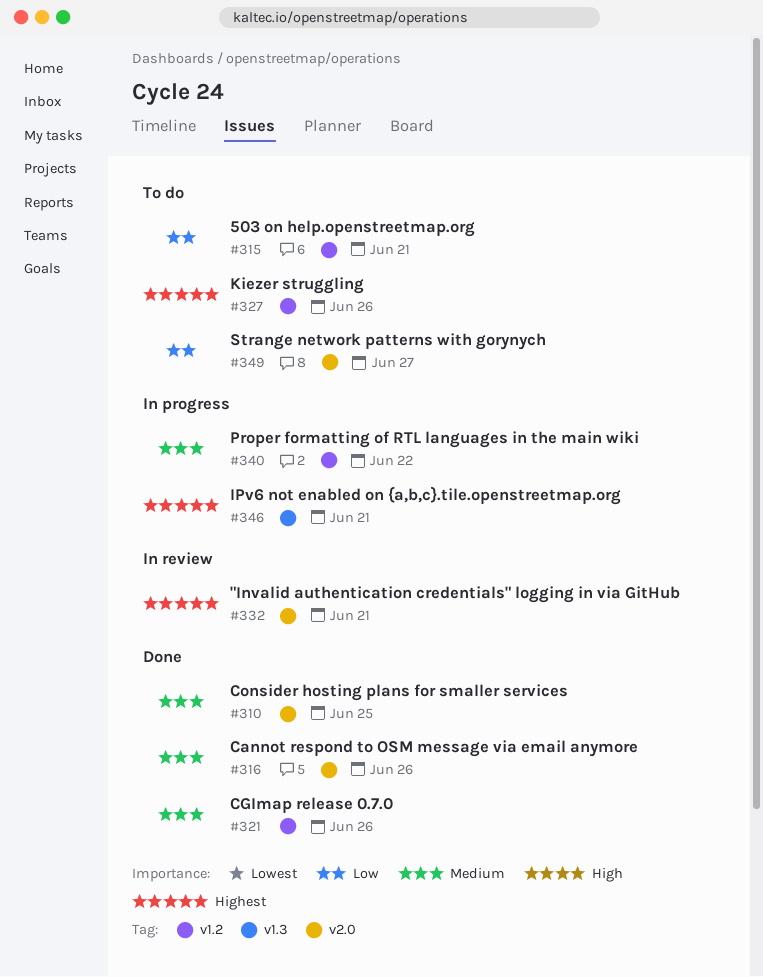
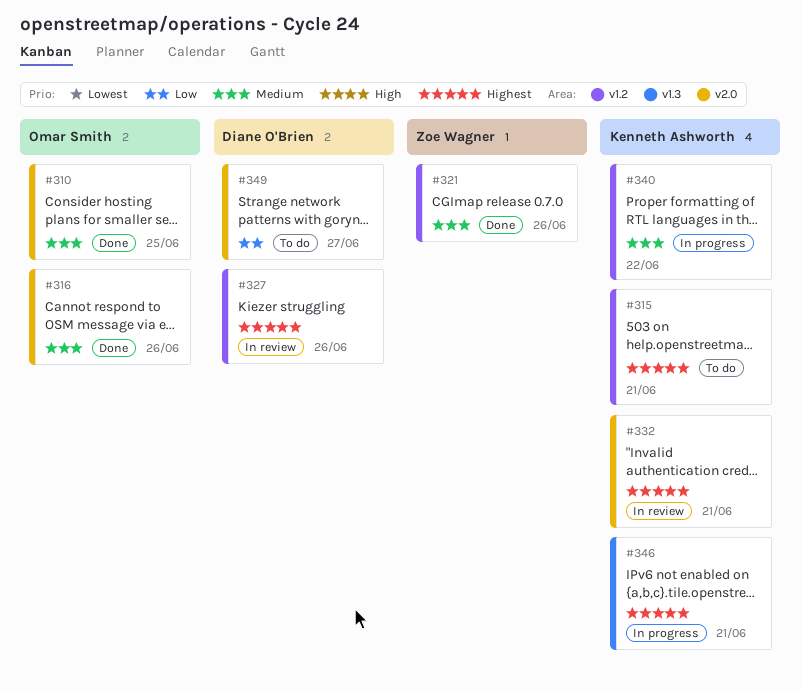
#315, priority: Low -> Highest
#327, status: To do -> In review

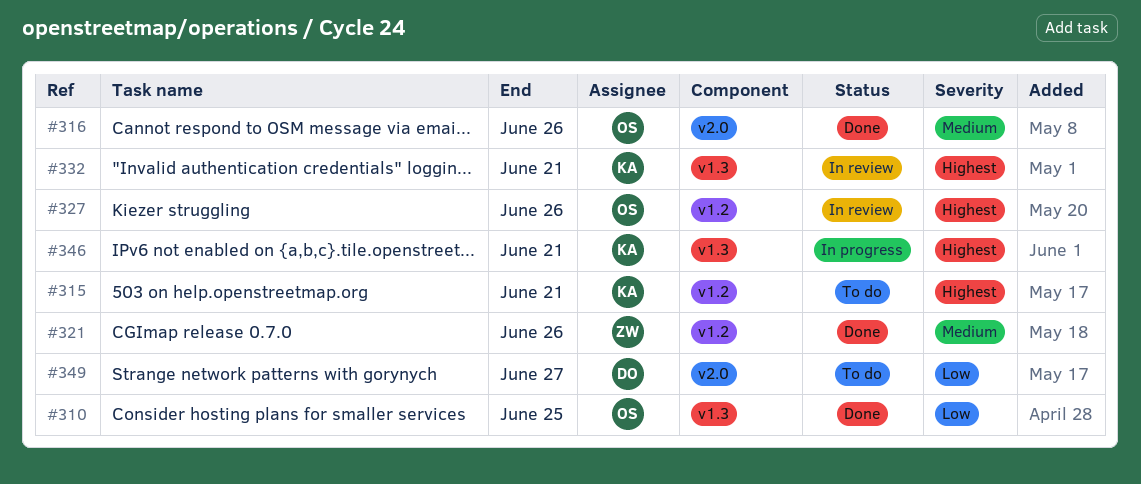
#310, priority: Medium -> Low
#310, label: v2.0 -> v1.3
#327, owner: Diane O'Brien -> Omar Smith
#332, label: v2.0 -> v1.3
#340: present -> none

